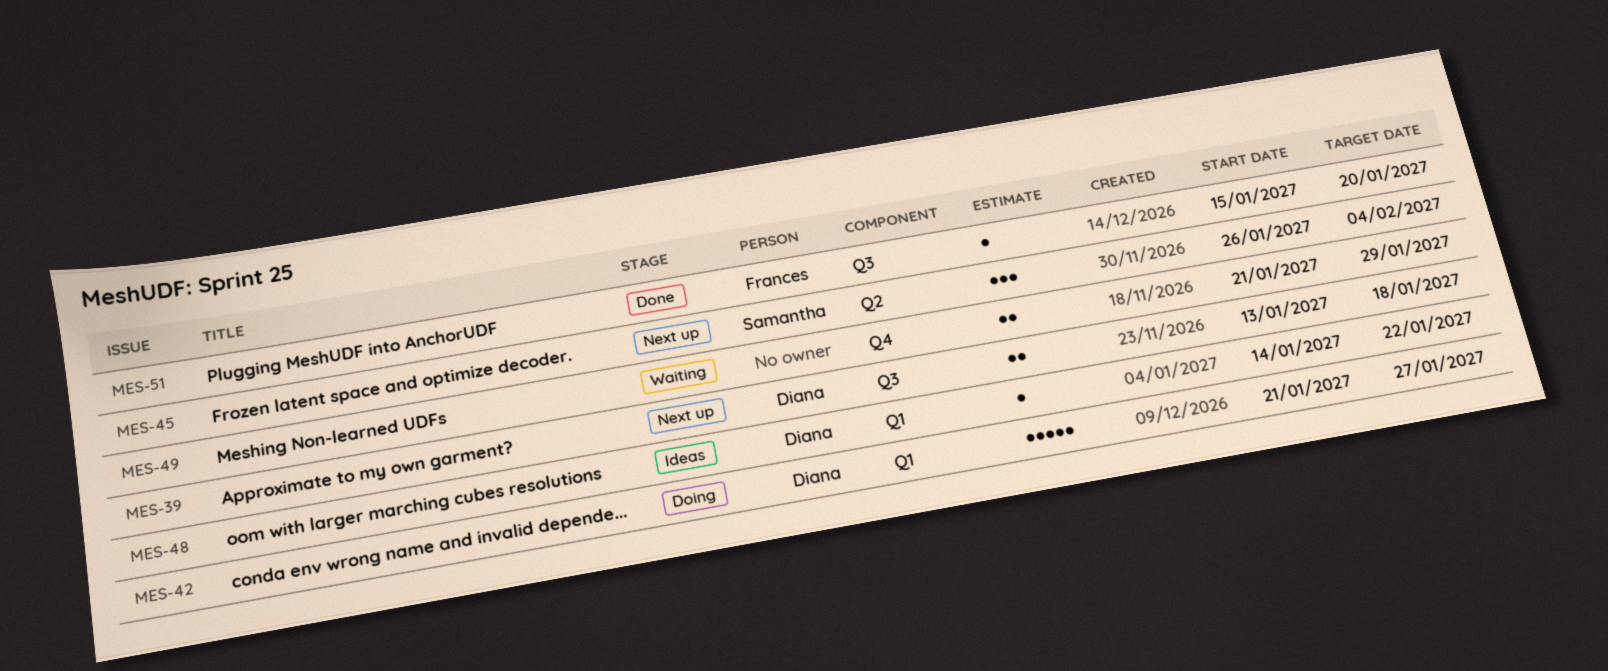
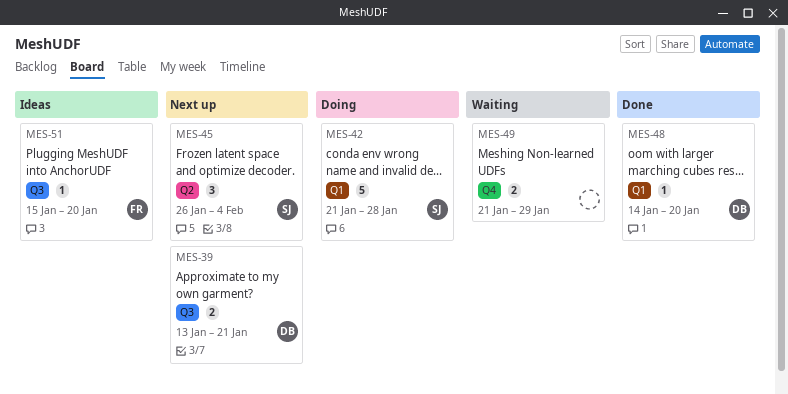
MES-39, due: Jan 18 -> Jan 21
MES-42, owner: Diana -> Samantha
MES-42, due: Jan 27 -> Jan 28
MES-48, status: Ideas -> Done
MES-48, due: Jan 22 -> Jan 20
MES-51, status: Done -> Ideas

